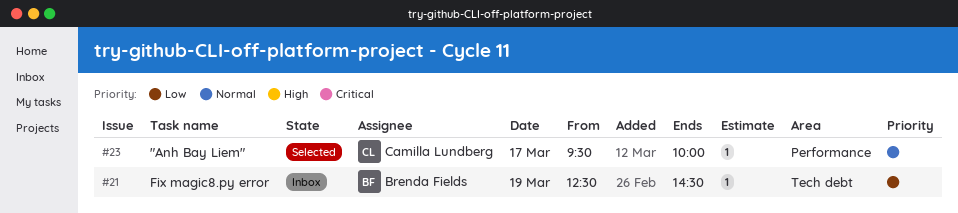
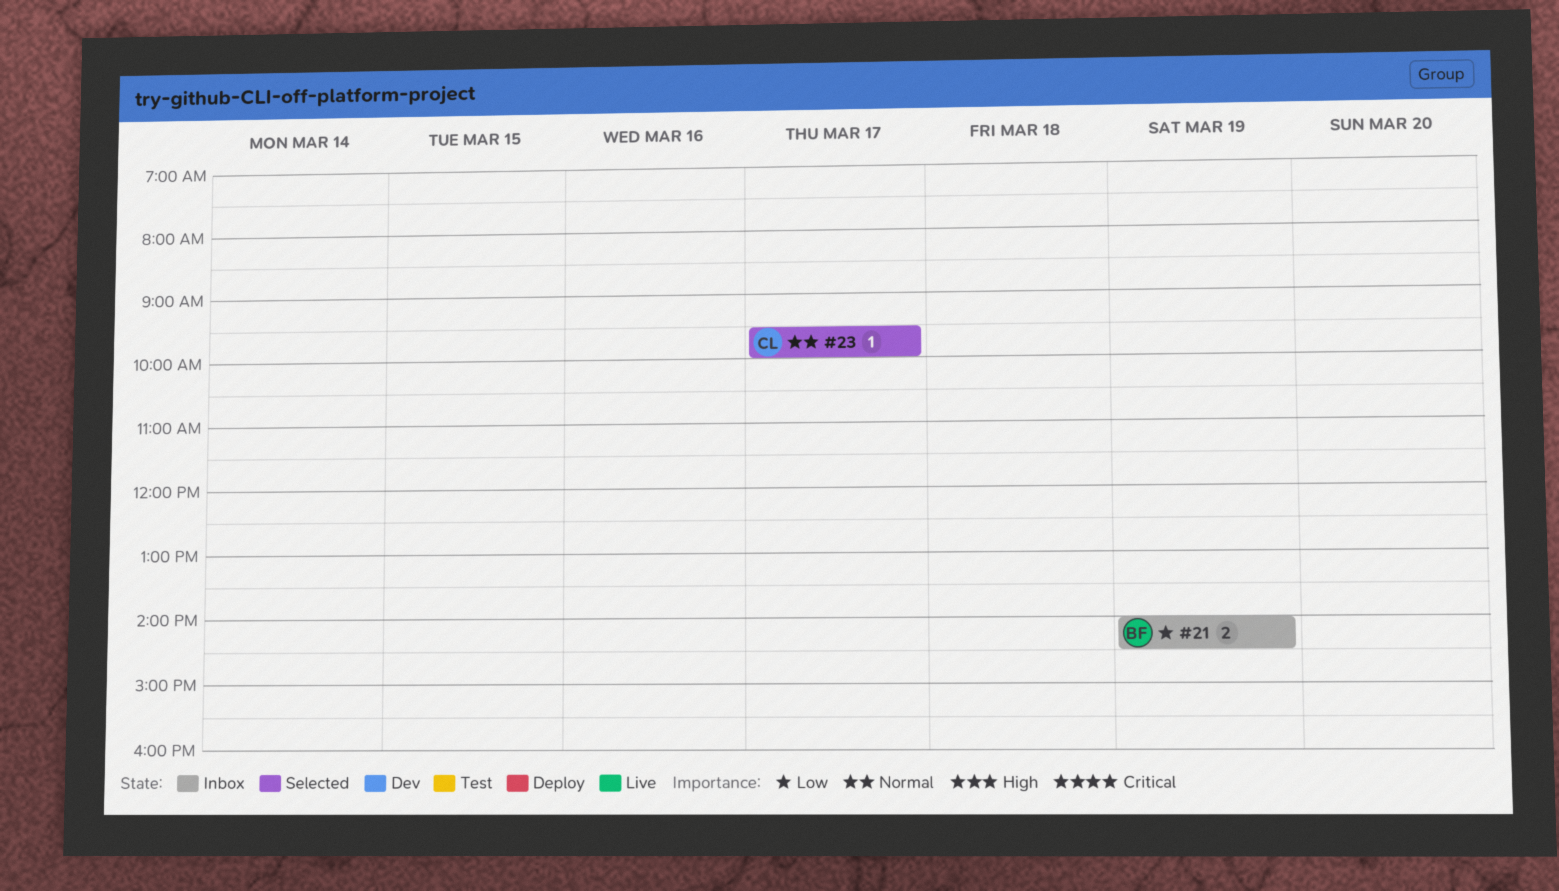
#21, estimate: 1 -> 2
#21, begins: 12:30 -> 14:00

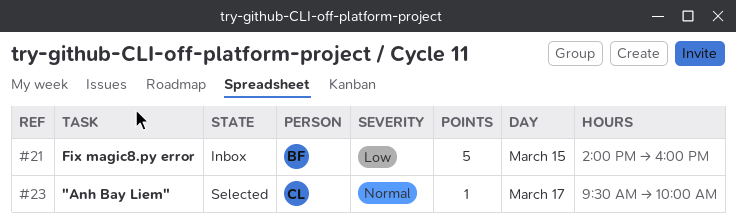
#21, estimate: 2 -> 5
#21, day: Mar 19 -> Mar 15
#21, ends: 14:30 -> 16:00

